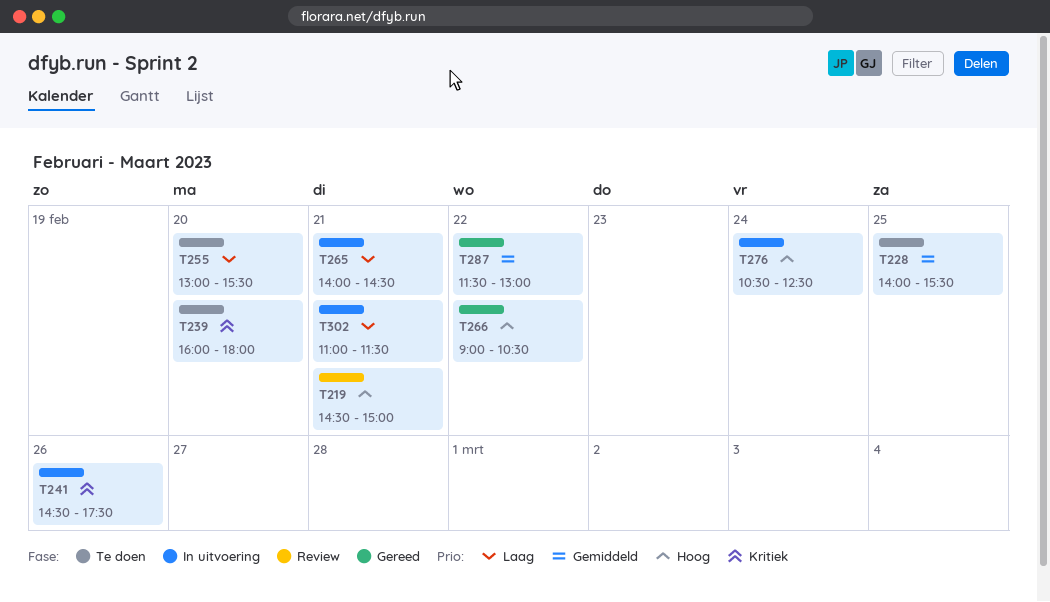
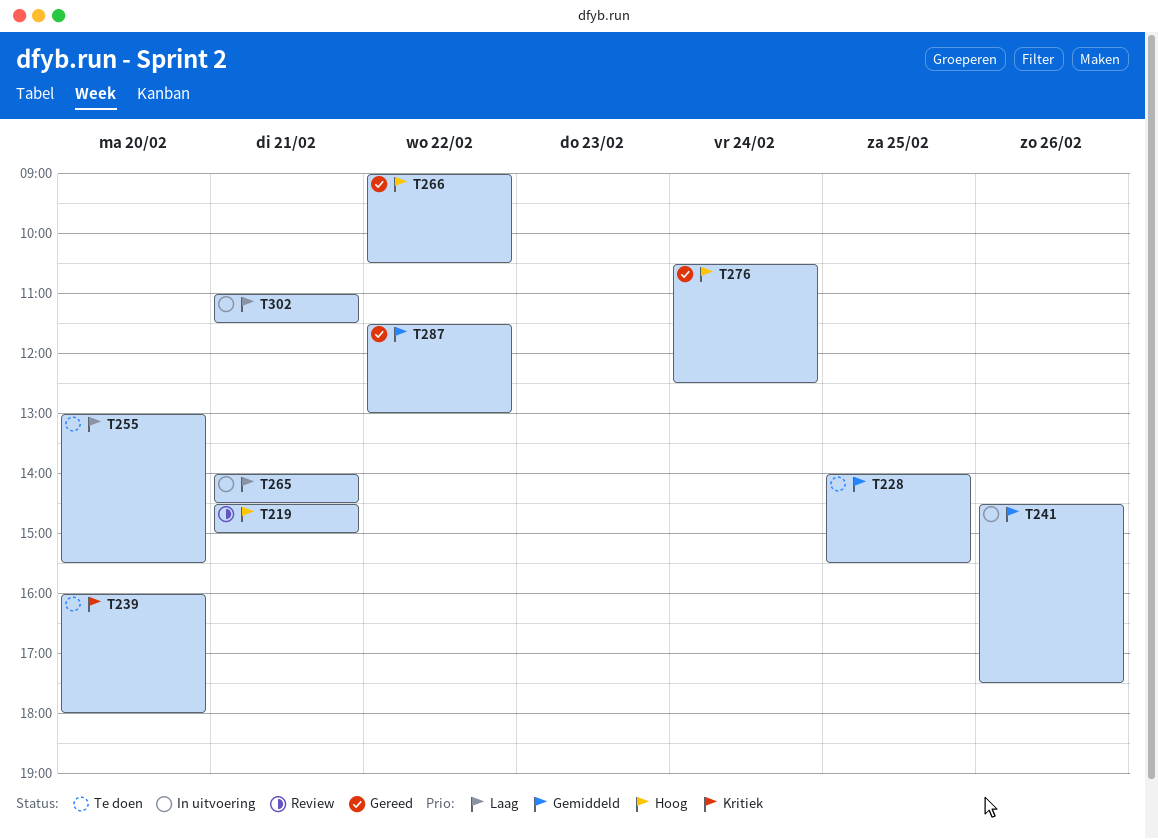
T241, priority: Kritiek -> Gemiddeld
T276, status: In uitvoering -> Gereed

